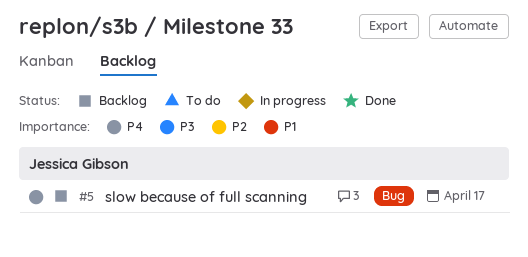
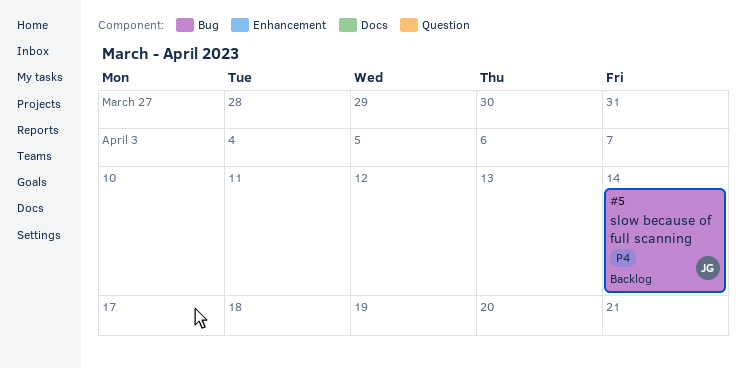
#5, due: Apr 17 -> Apr 14

